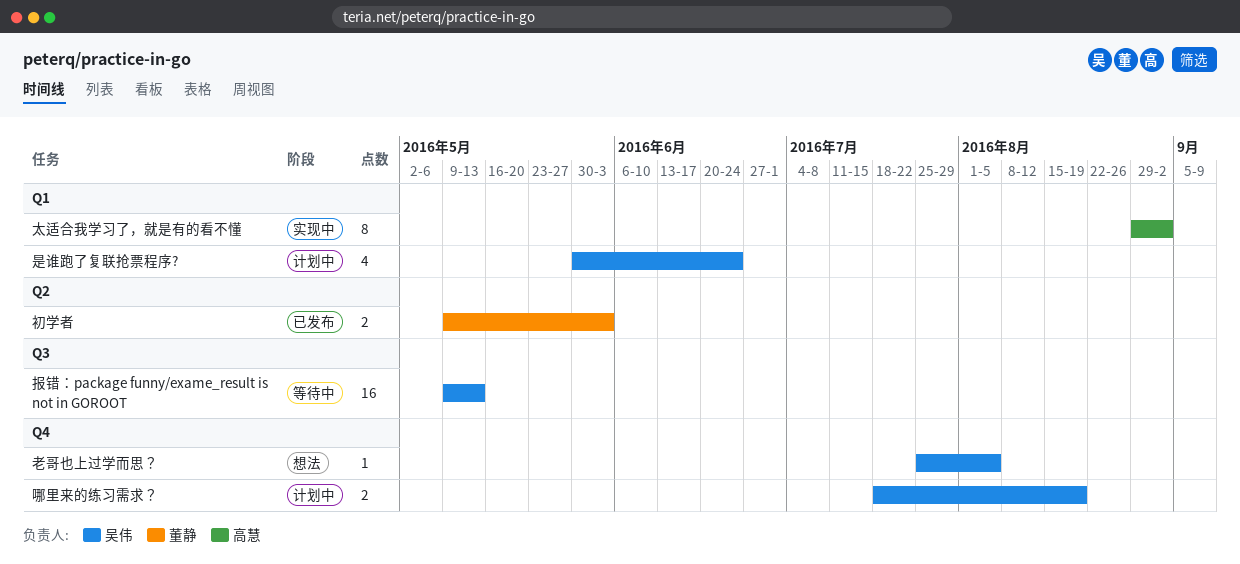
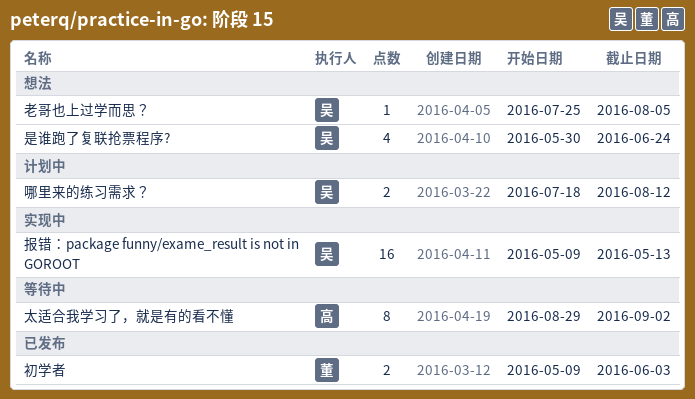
哪里来的练习需求？, due: Aug 19 -> Aug 12
太适合我学习了，就是有的看不懂, status: 实现中 -> 等待中
报错：package funny/exame_result is not in GOROOT, status: 等待中 -> 实现中
是谁跑了复联抢票程序?, status: 计划中 -> 想法

